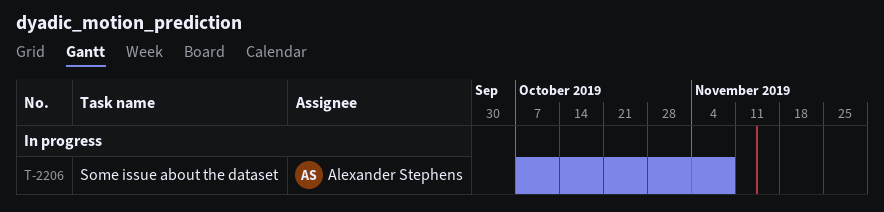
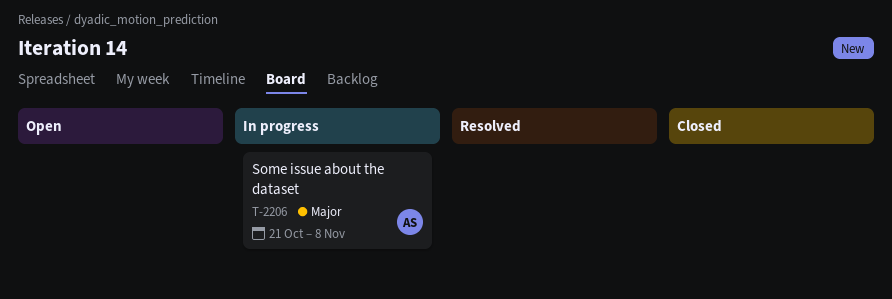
T-2206, start: Oct 7 -> Oct 21

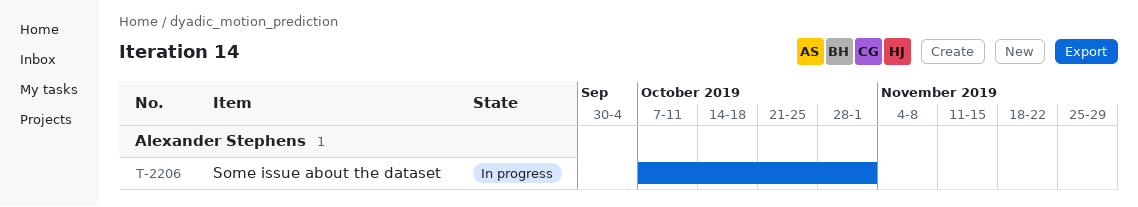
T-2206, start: Oct 21 -> Oct 7
T-2206, due: Nov 8 -> Nov 1

